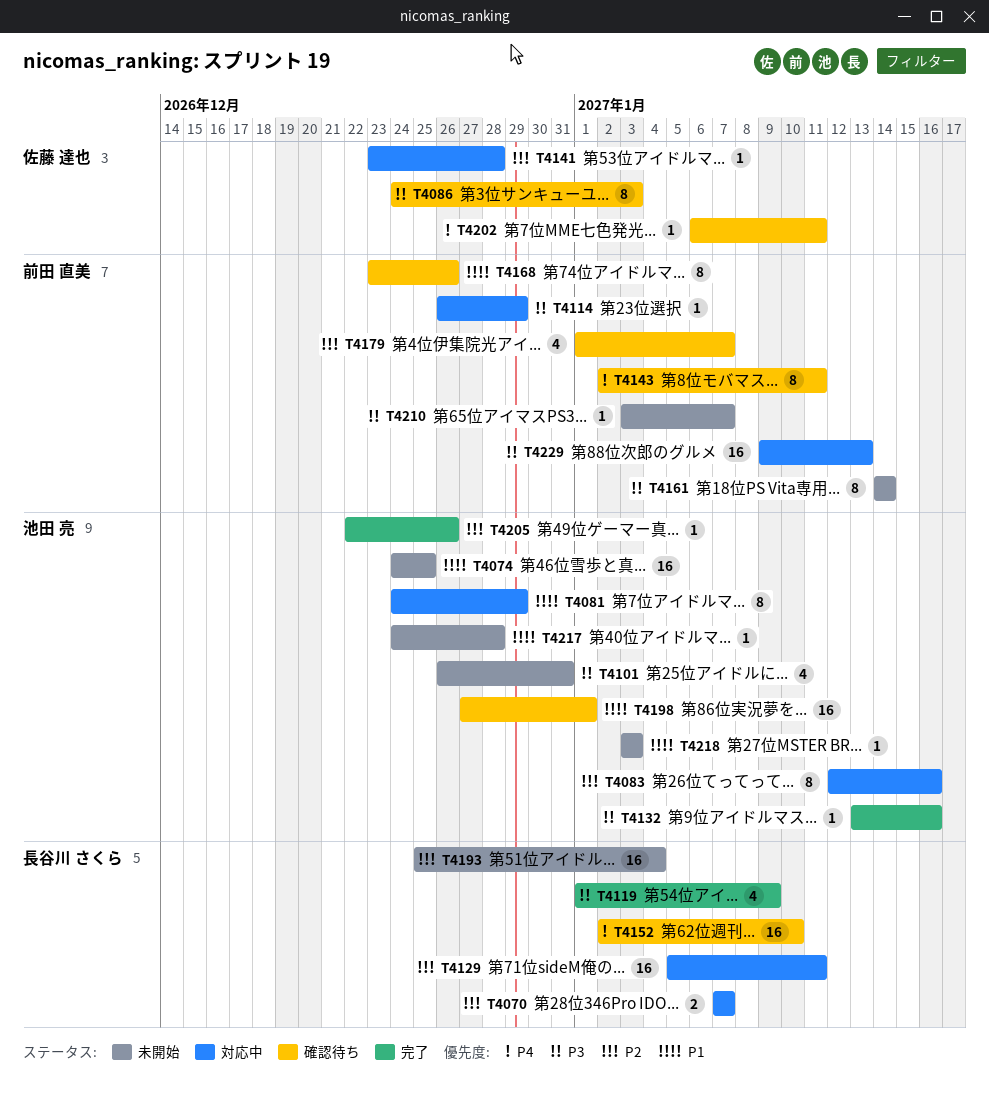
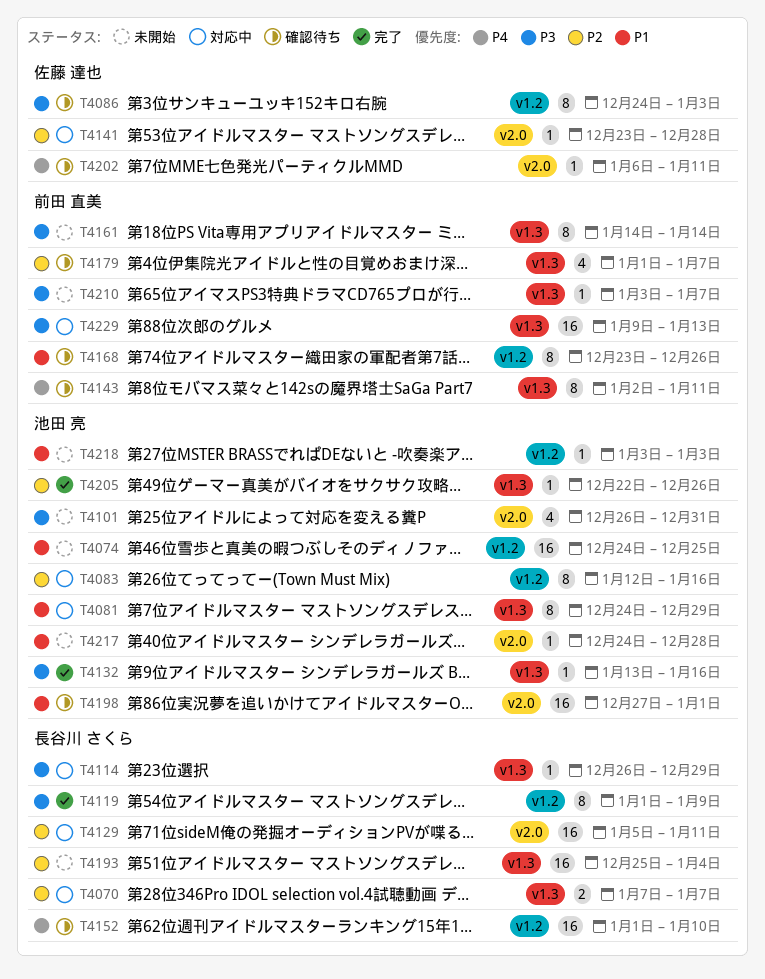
T4114, owner: 前田 直美 -> 長谷川 さくら
T4119, estimate: 4 -> 8
T4152, start: Jan 2 -> Jan 1

